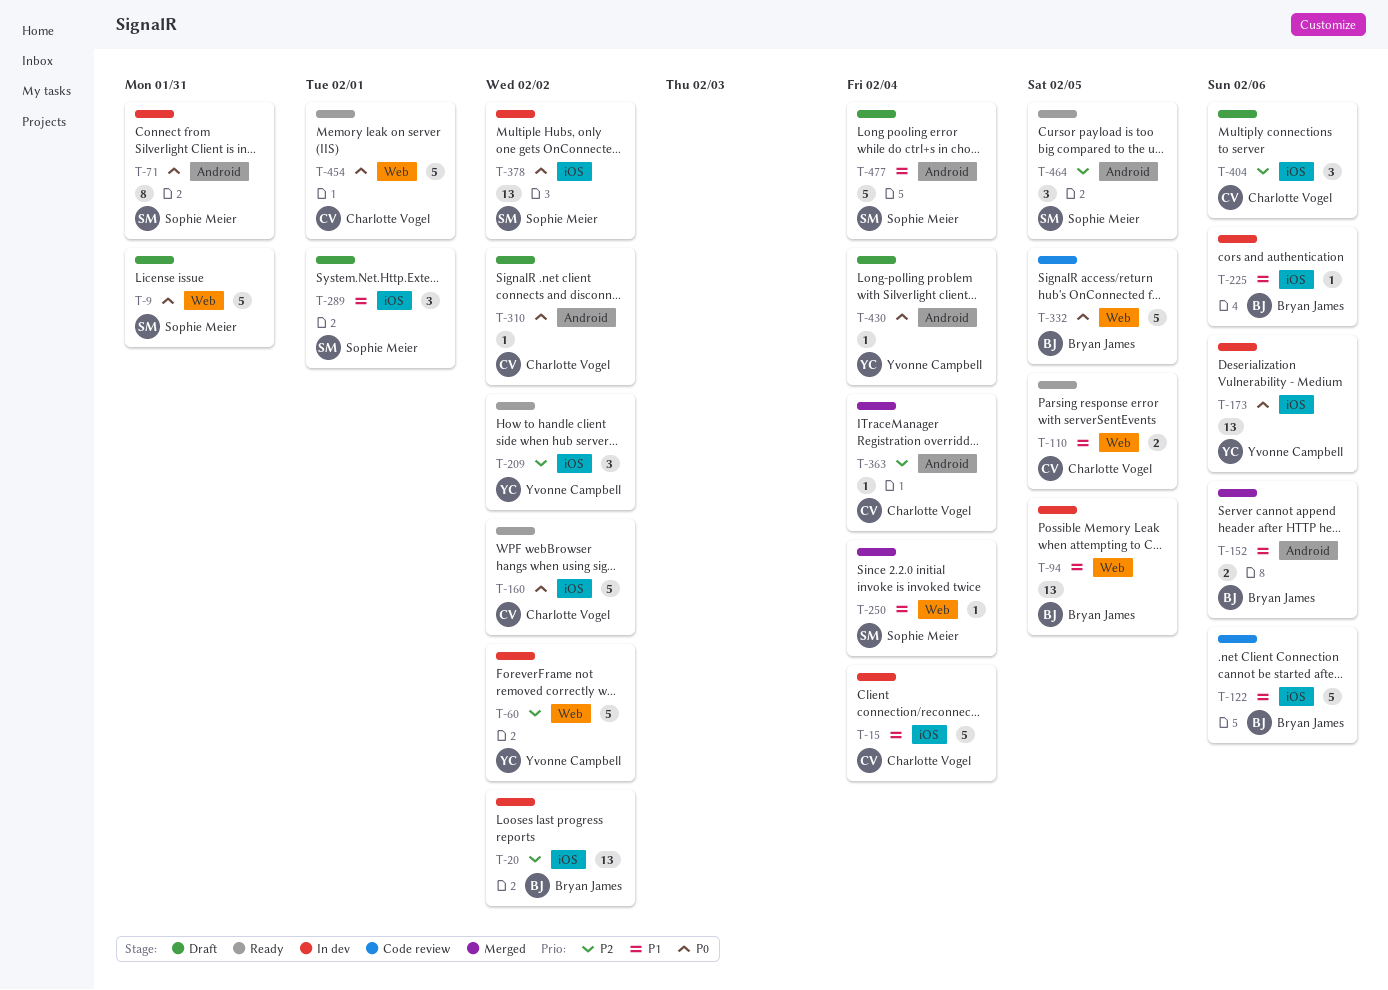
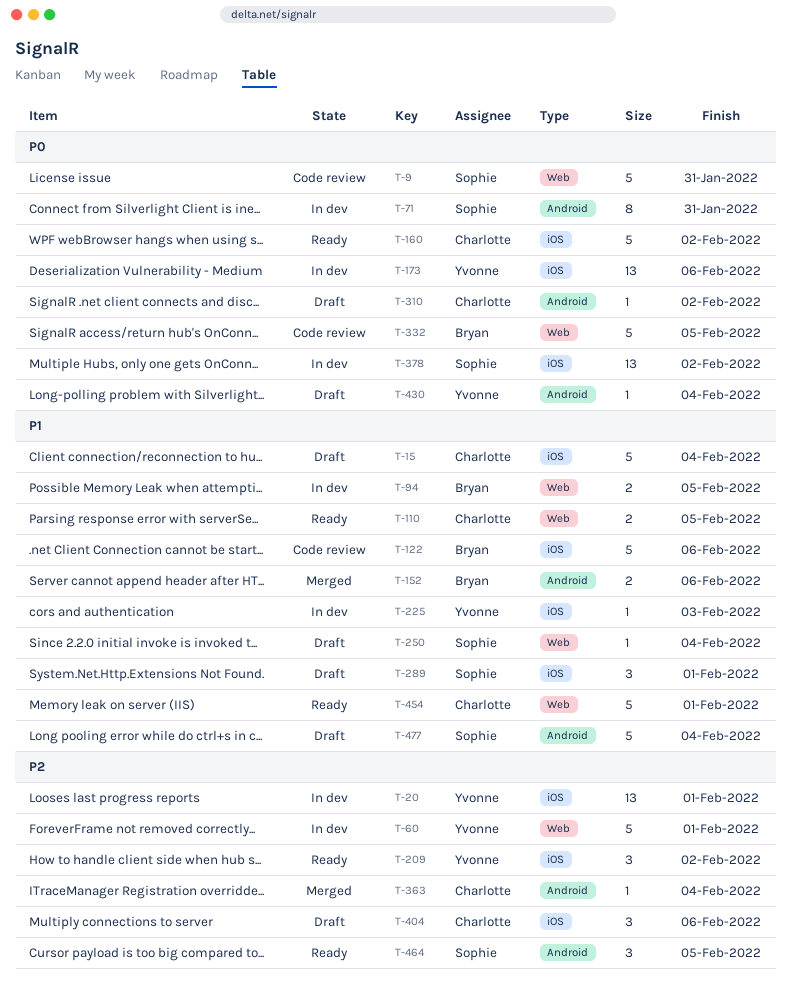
T-9, status: Draft -> Code review
T-15, status: In dev -> Draft
T-20, owner: Bryan James -> Yvonne Campbell
T-20, due: Feb 2 -> Feb 1
T-60, due: Feb 2 -> Feb 1
T-94, estimate: 13 -> 2
T-225, owner: Bryan James -> Yvonne Campbell
T-225, due: Feb 6 -> Feb 3
T-250, status: Merged -> Draft
T-454, priority: P0 -> P1

